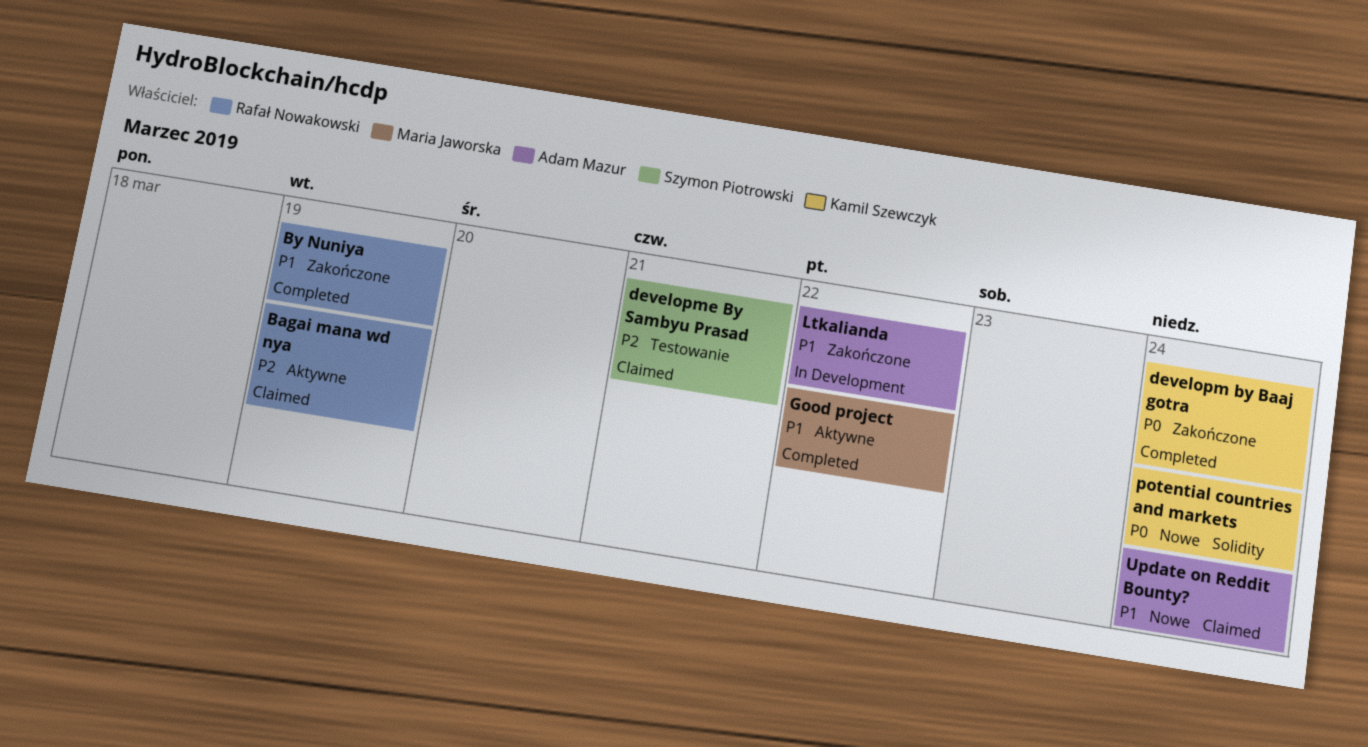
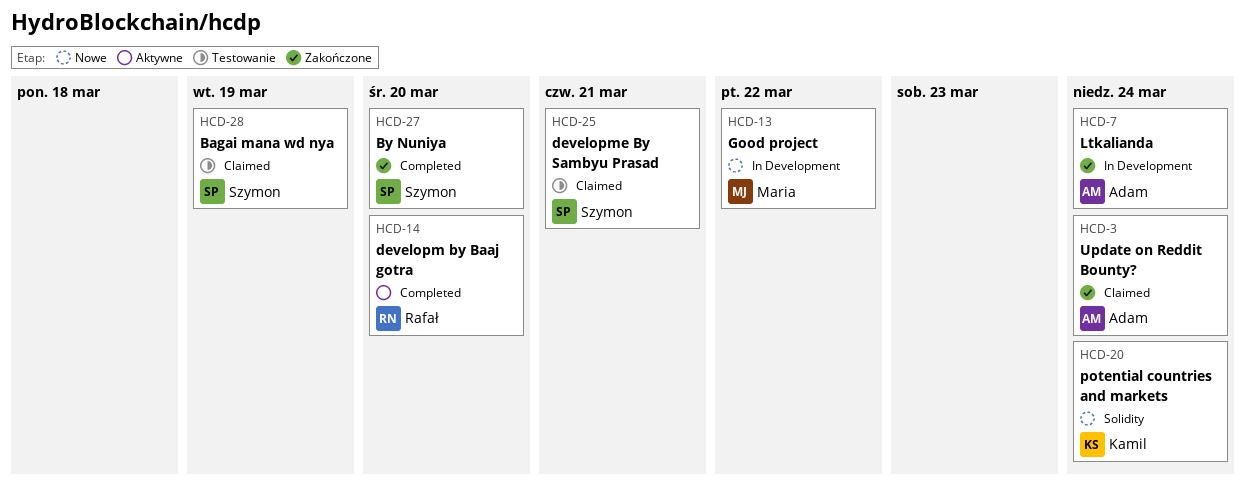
Bagai mana wd nya, status: Aktywne -> Testowanie
Bagai mana wd nya, owner: Rafał Nowakowski -> Szymon Piotrowski
By Nuniya, owner: Rafał Nowakowski -> Szymon Piotrowski
By Nuniya, due: Mar 19 -> Mar 20
developm by Baaj gotra, status: Zakończone -> Aktywne
developm by Baaj gotra, owner: Kamil Szewczyk -> Rafał Nowakowski
developm by Baaj gotra, due: Mar 24 -> Mar 20
Good project, status: Aktywne -> Nowe
Good project, label: Completed -> In Development
Ltkalianda, due: Mar 22 -> Mar 24
Update on Reddit Bounty?, status: Nowe -> Zakończone

